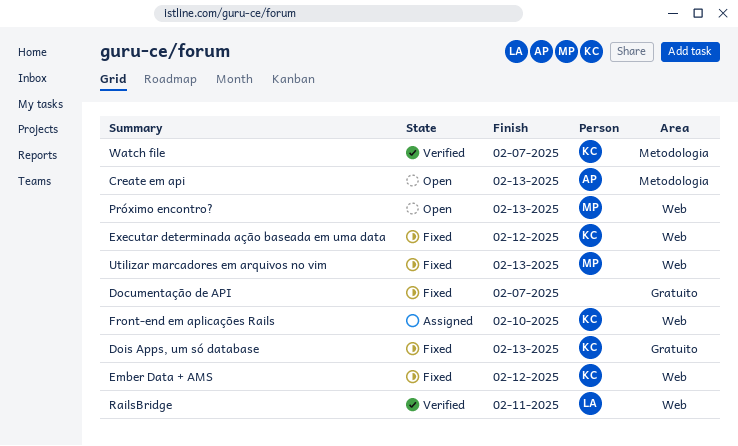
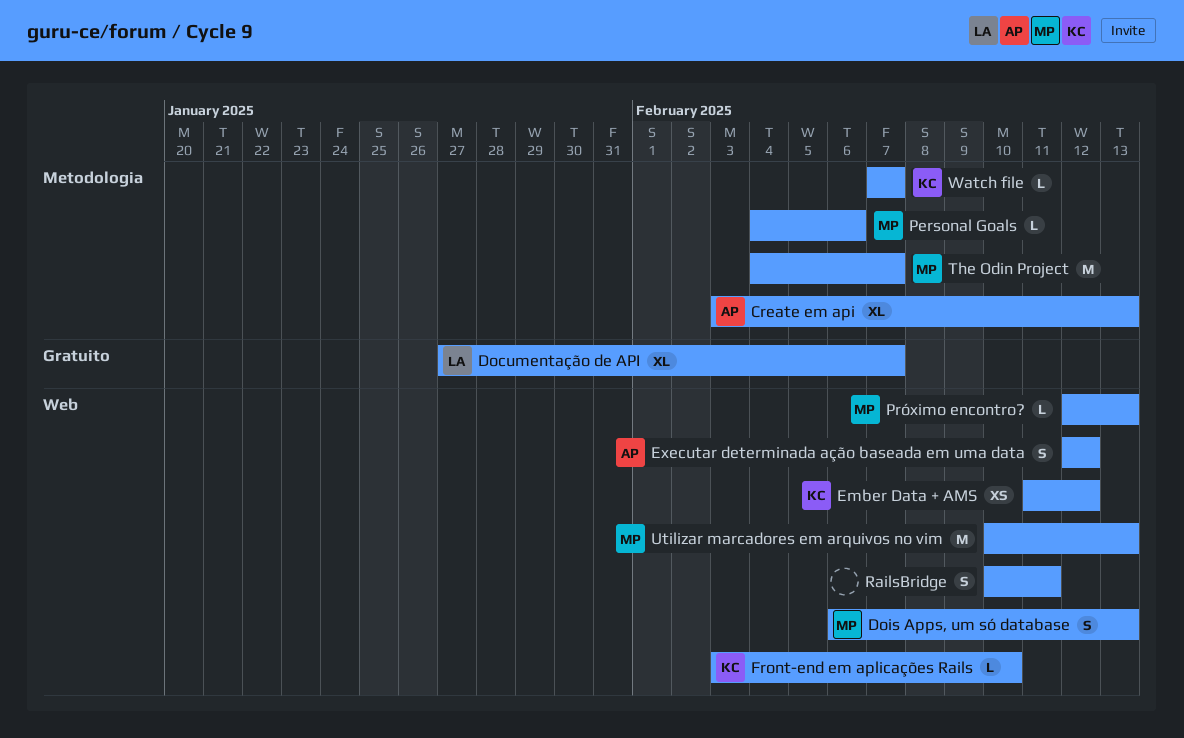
Documentação de API, owner: none -> LA
Dois Apps, um só database, owner: KC -> MP
Dois Apps, um só database, label: Gratuito -> Web
Executar determinada ação baseada em uma data, owner: KC -> AP
Personal Goals: none -> present
RailsBridge, owner: LA -> none
The Odin Project: none -> present

